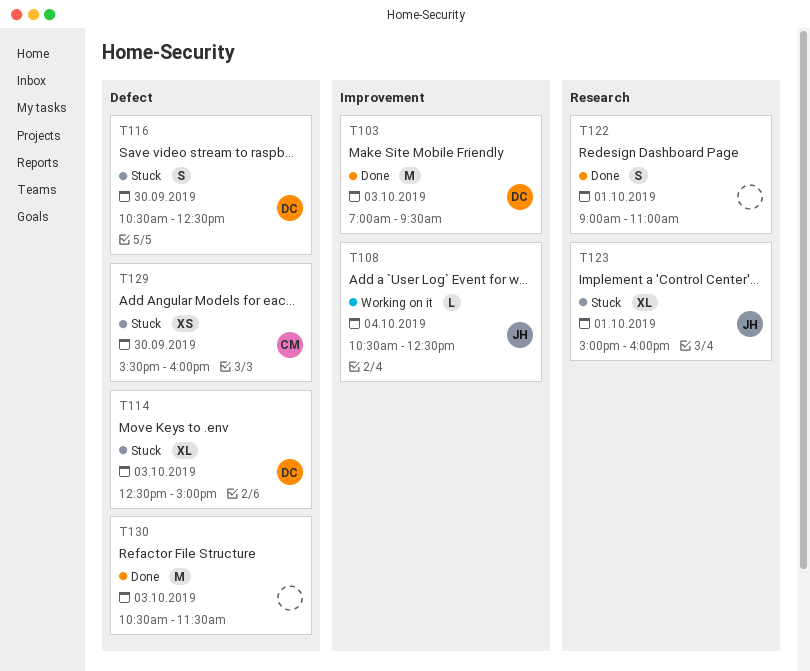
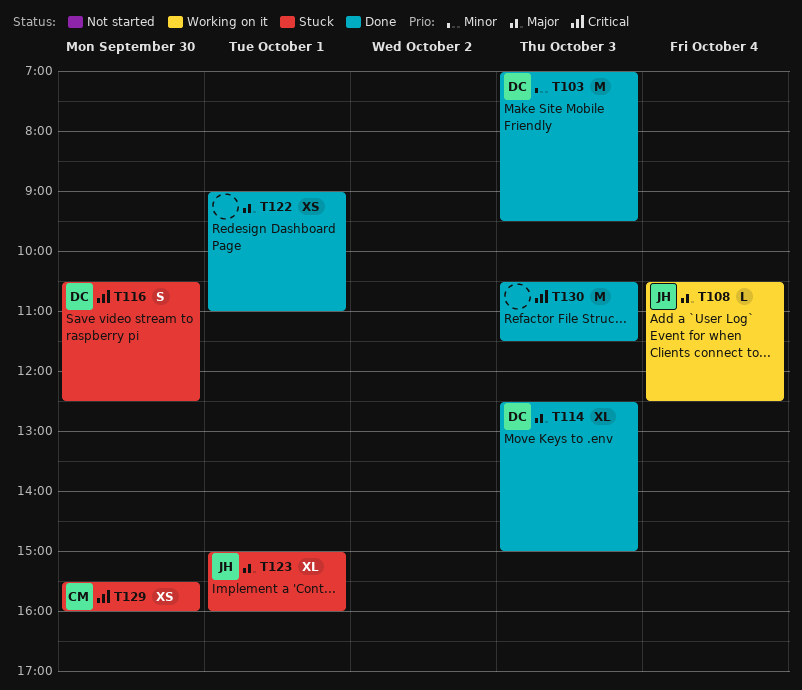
T114, status: Stuck -> Done
T122, estimate: S -> XS

